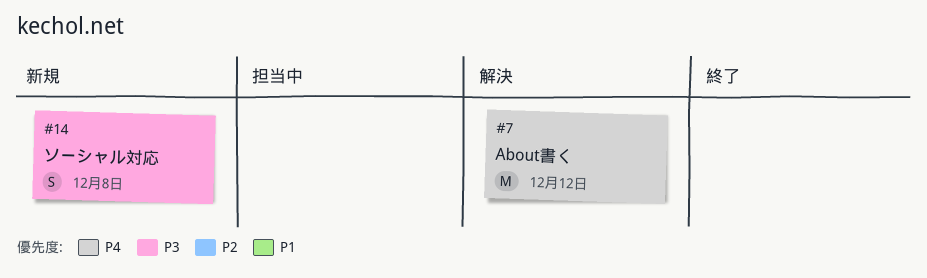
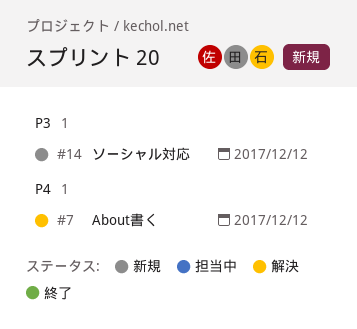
#14, due: Dec 8 -> Dec 12

